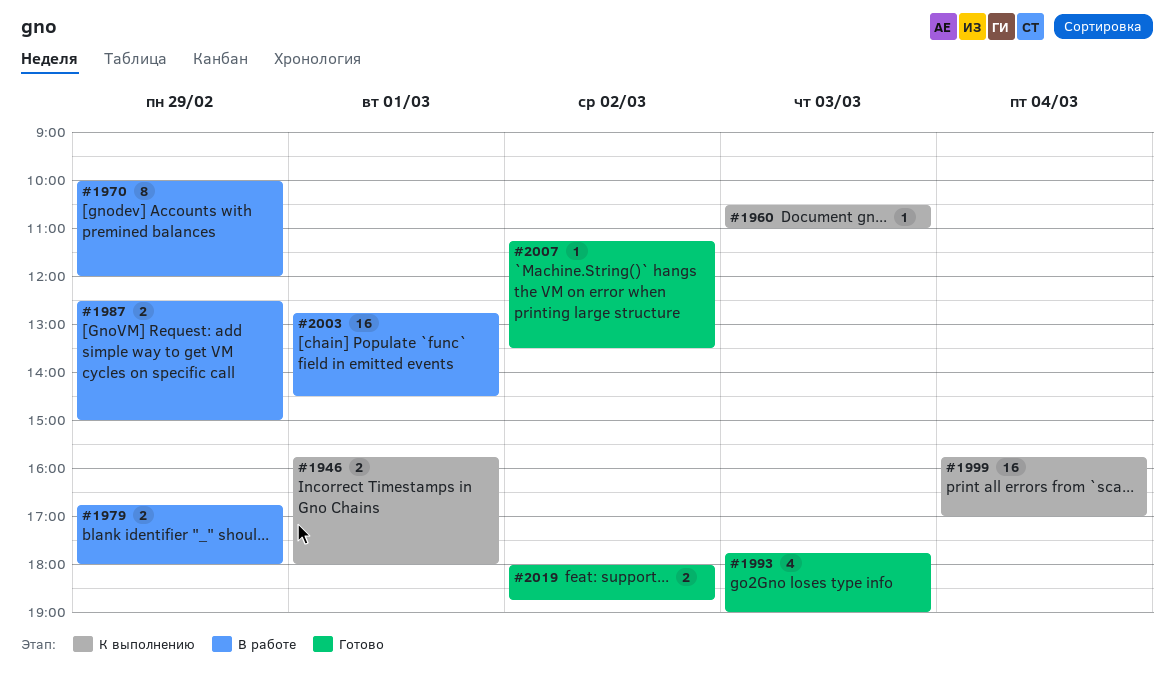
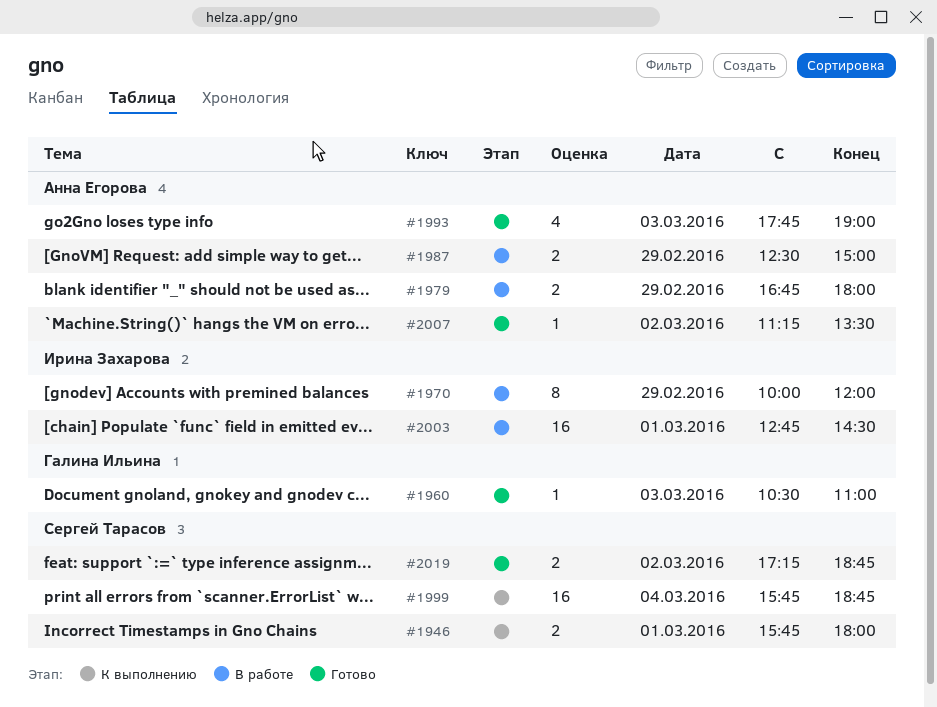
#1960, status: К выполнению -> Готово
#1999, ends: 17:00 -> 18:45
#2019, begins: 18:00 -> 17:15

